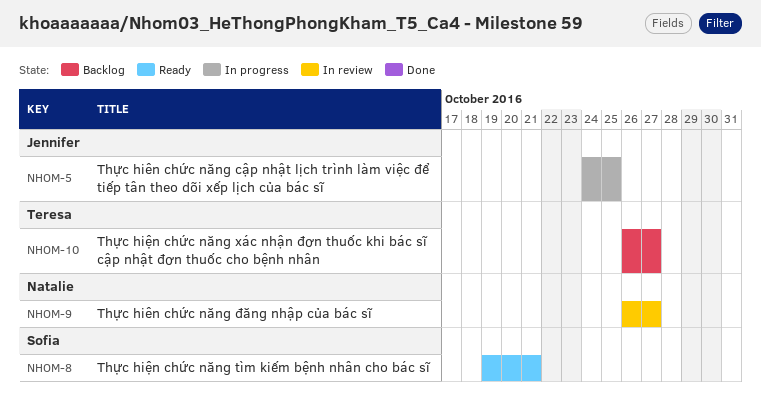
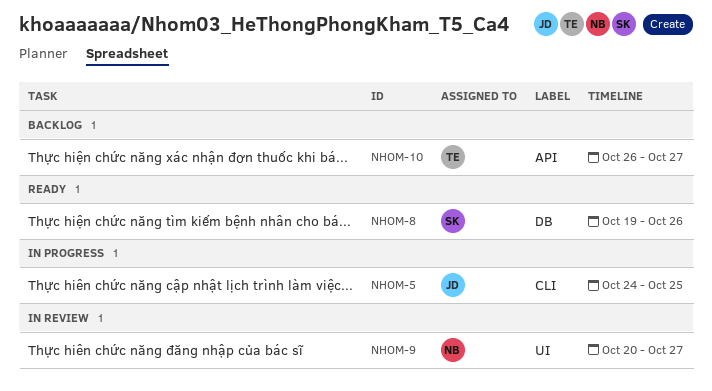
NHOM-8, due: Oct 21 -> Oct 26
NHOM-9, start: Oct 26 -> Oct 20

